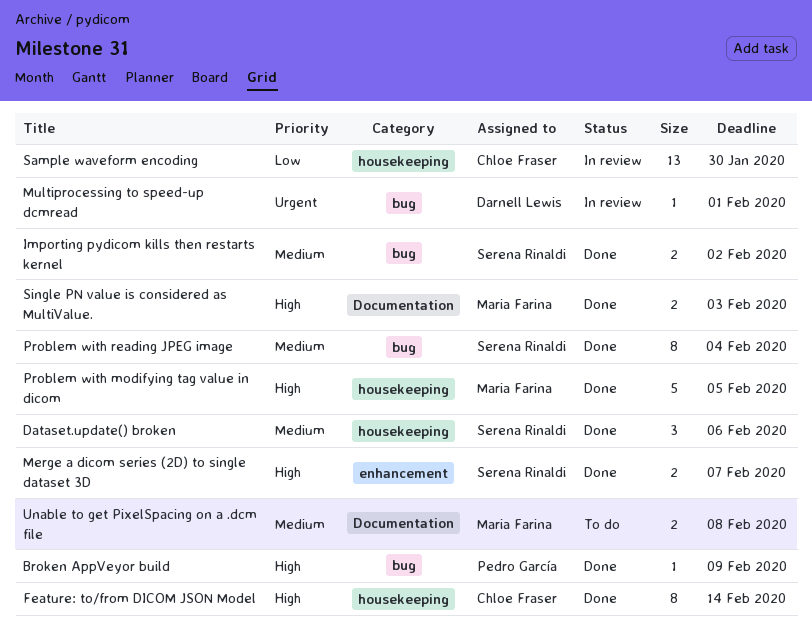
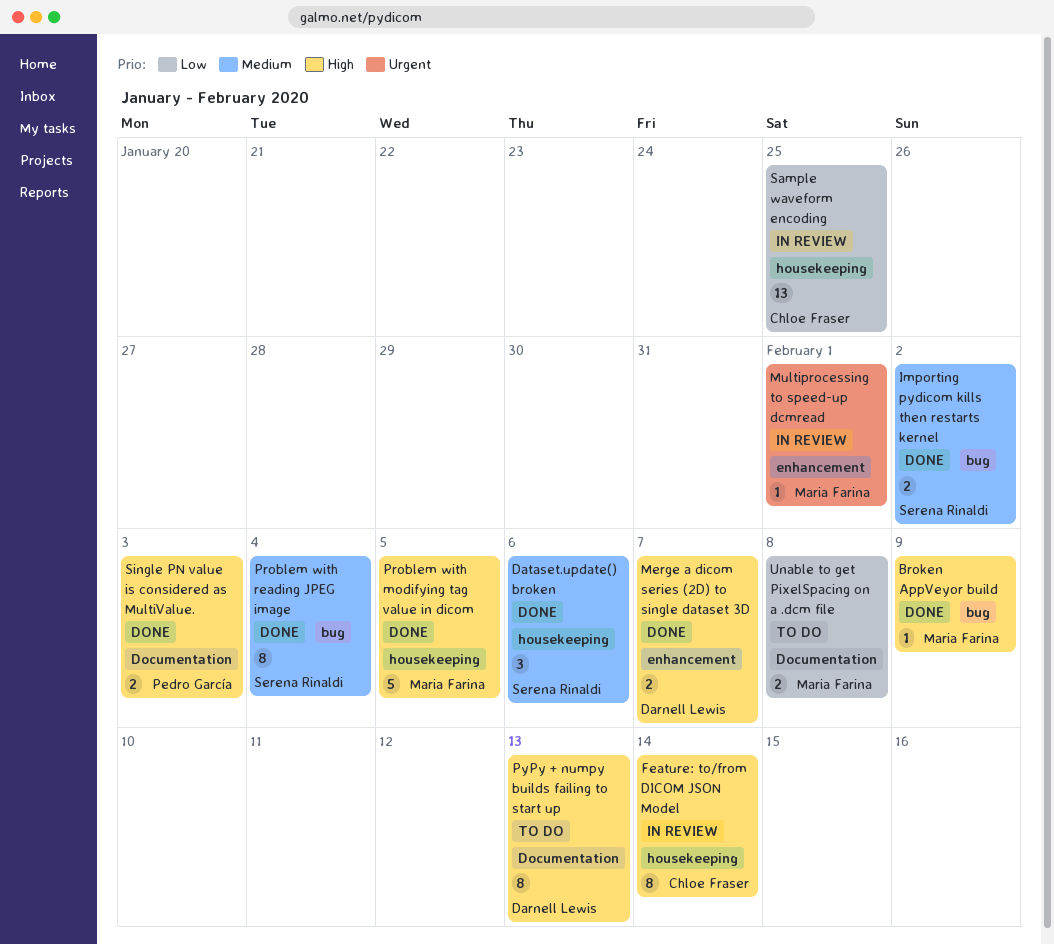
Broken AppVeyor build, owner: Pedro García -> Maria Farina
Feature: to/from DICOM JSON Model, status: Done -> In review
Merge a dicom series (2D) to single dataset 3D, owner: Serena Rinaldi -> Darnell Lewis
Multiprocessing to speed-up dcmread, owner: Darnell Lewis -> Maria Farina
Multiprocessing to speed-up dcmread, label: bug -> enhancement
PyPy + numpy builds failing to start up: none -> present
Sample waveform encoding, due: Jan 30 -> Jan 25
Single PN value is considered as MultiValue., owner: Maria Farina -> Pedro García
Unable to get PixelSpacing on a .dcm file, priority: Medium -> Low

